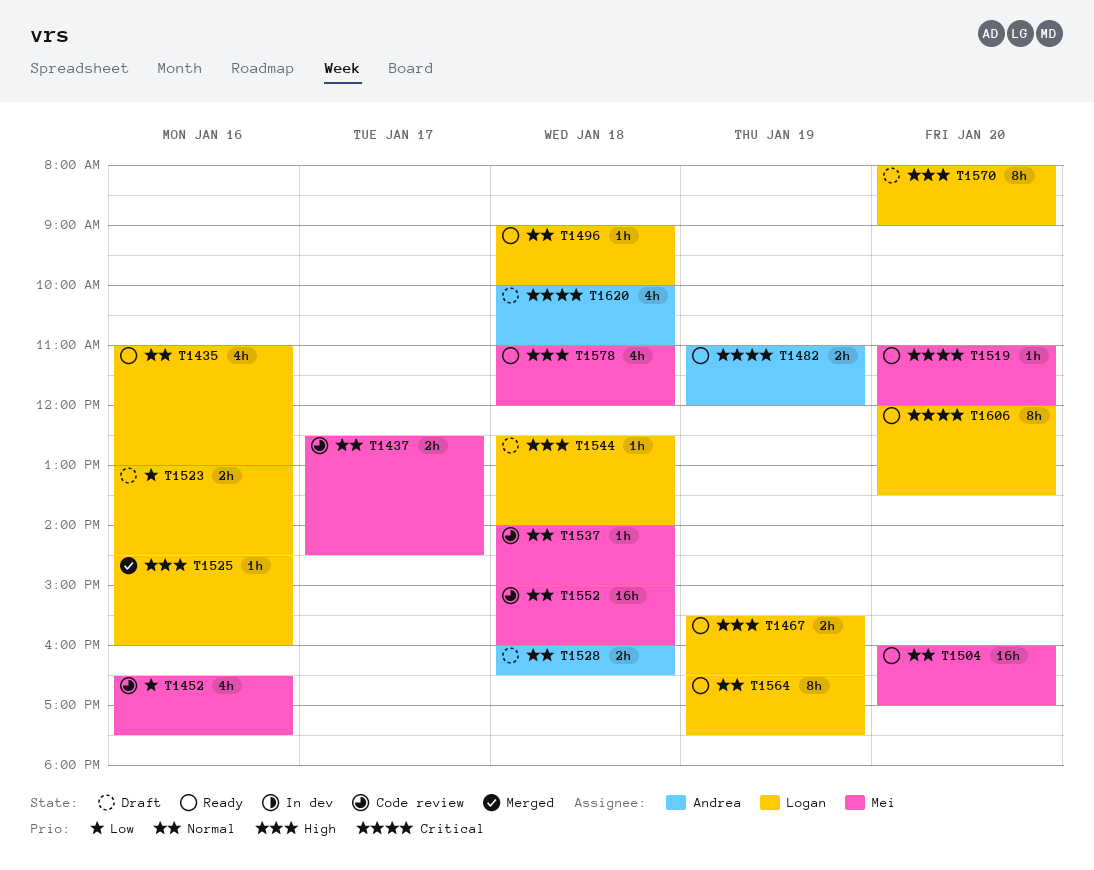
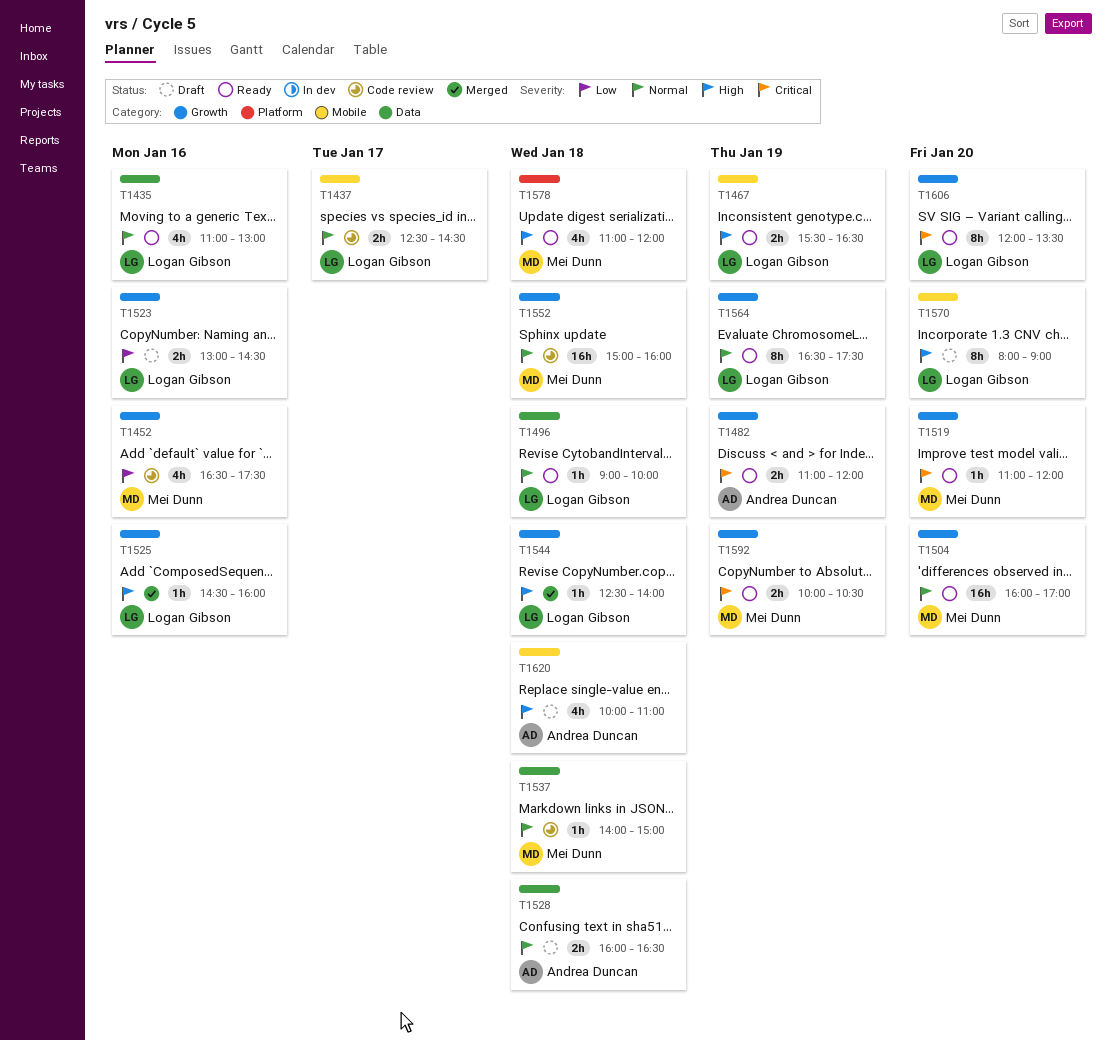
T1437, owner: Mei Dunn -> Logan Gibson
T1544, status: Draft -> Merged
T1592: none -> present
T1620, priority: Critical -> High

